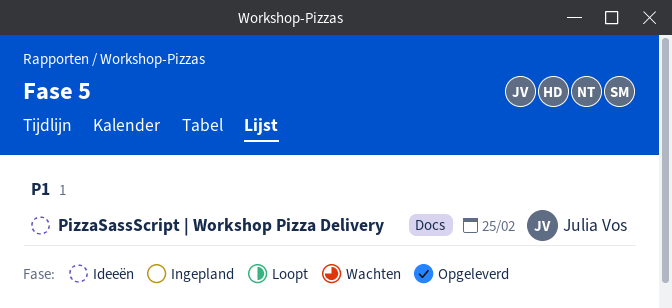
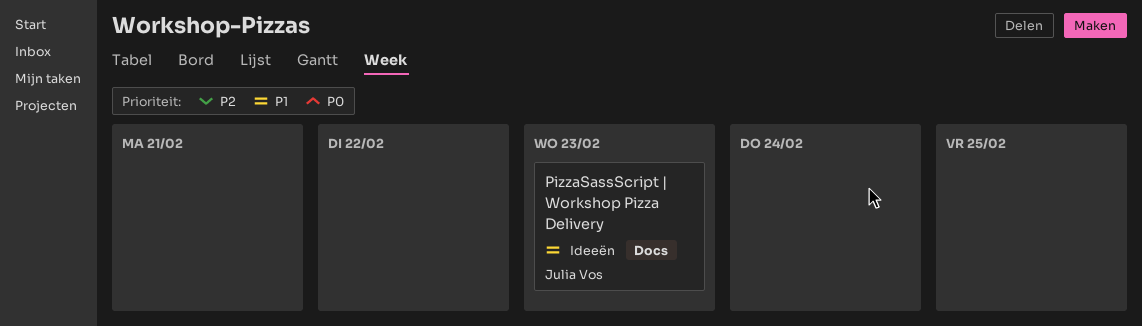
PizzaSassScript | Workshop Pizza Delivery, due: Feb 25 -> Feb 23

